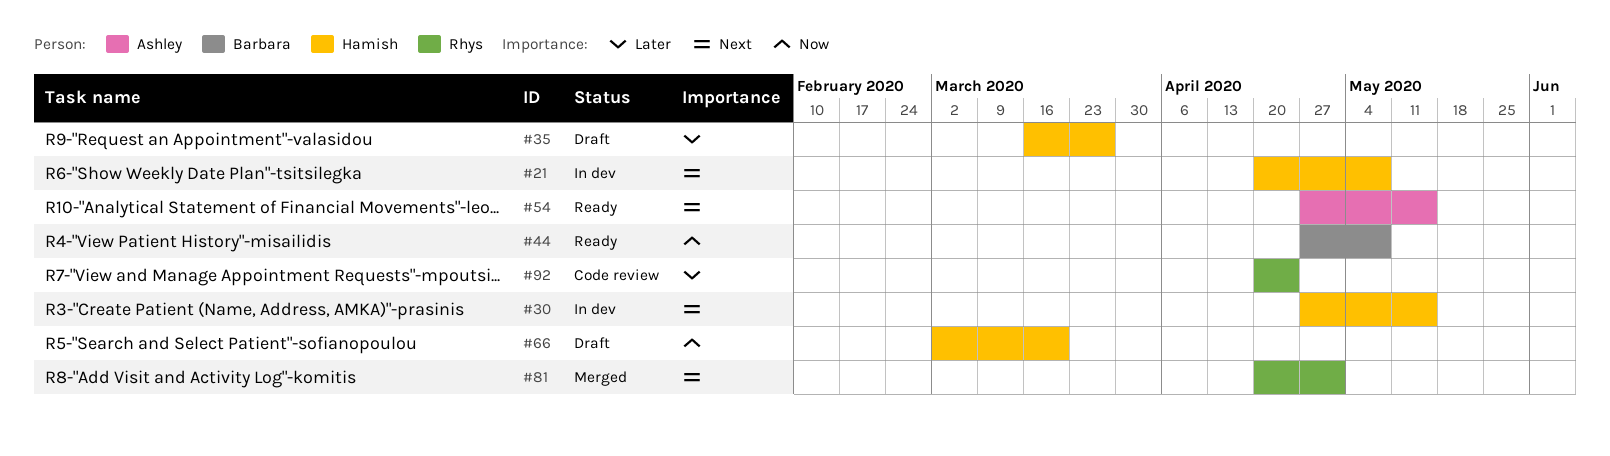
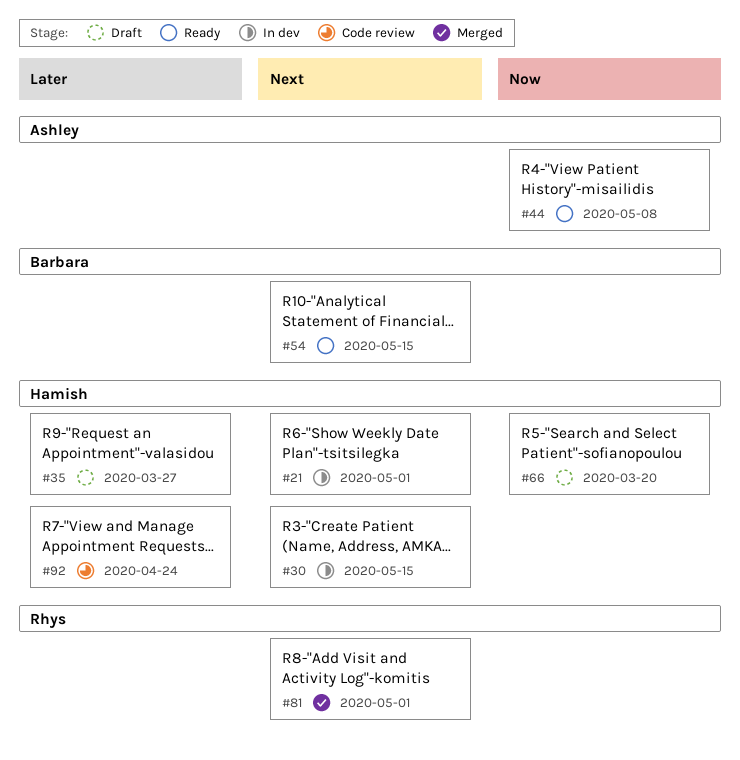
#21, due: May 8 -> May 1
#44, owner: Barbara -> Ashley
#54, owner: Ashley -> Barbara
#92, owner: Rhys -> Hamish

